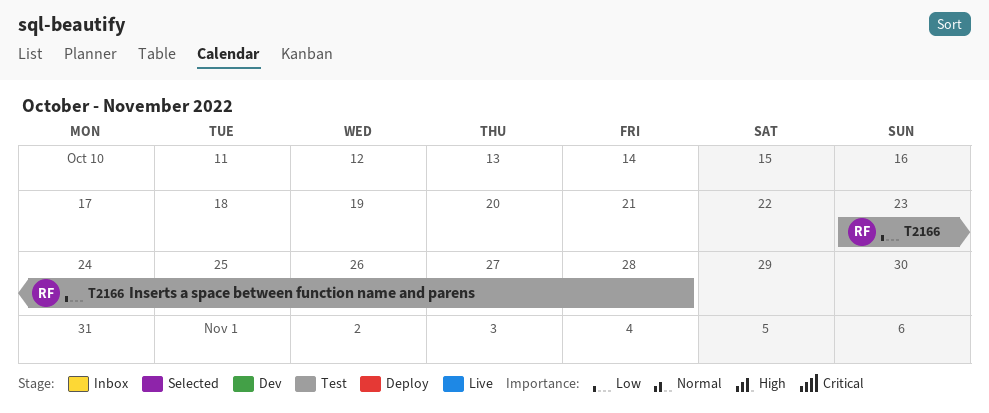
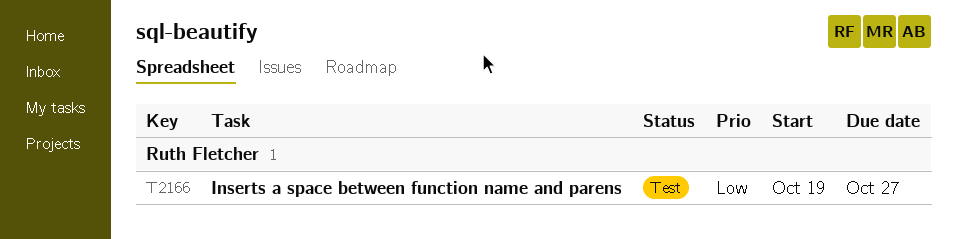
T2166, start: Oct 23 -> Oct 19
T2166, due: Oct 28 -> Oct 27

